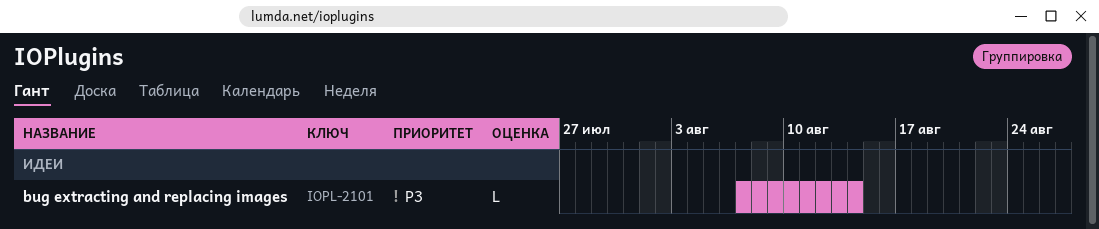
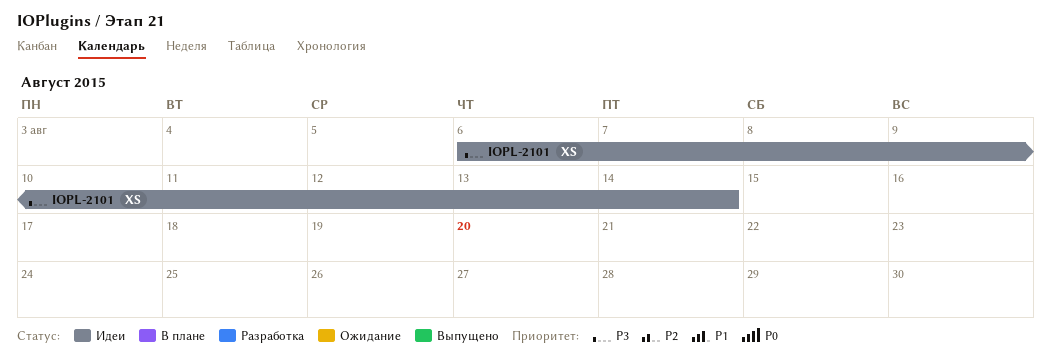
IOPL-2101, estimate: L -> XS
IOPL-2101, start: Aug 7 -> Aug 6

